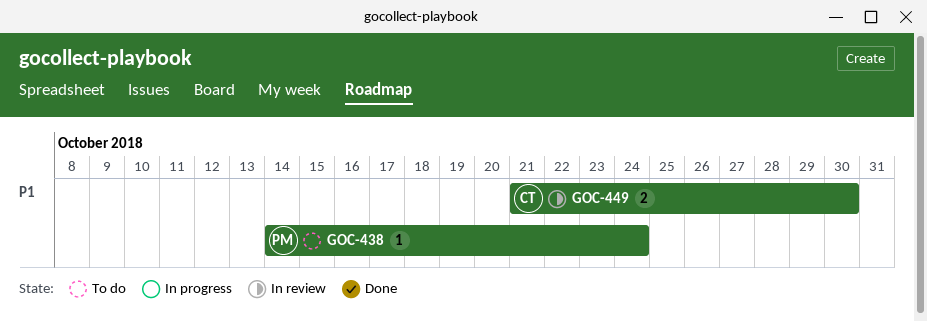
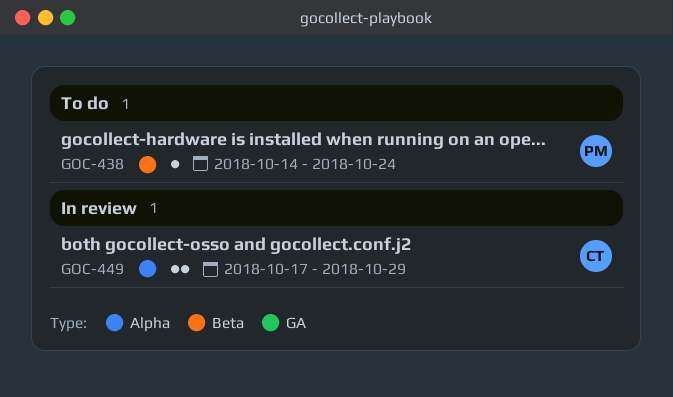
GOC-449, start: Oct 21 -> Oct 17
GOC-449, due: Oct 30 -> Oct 29

